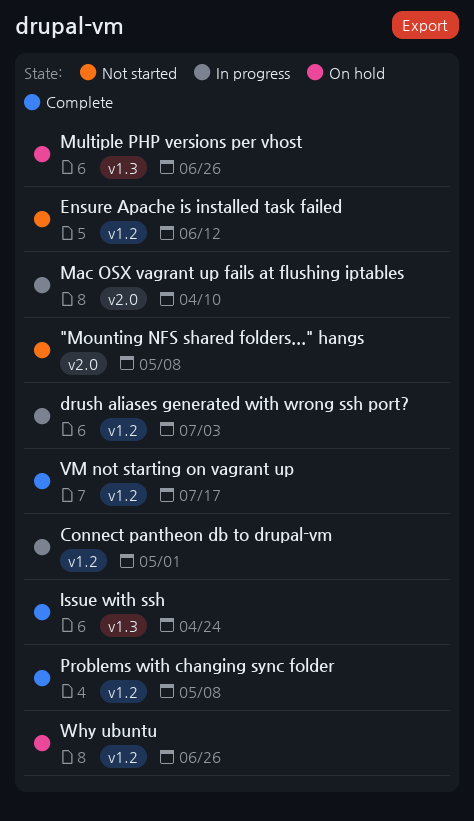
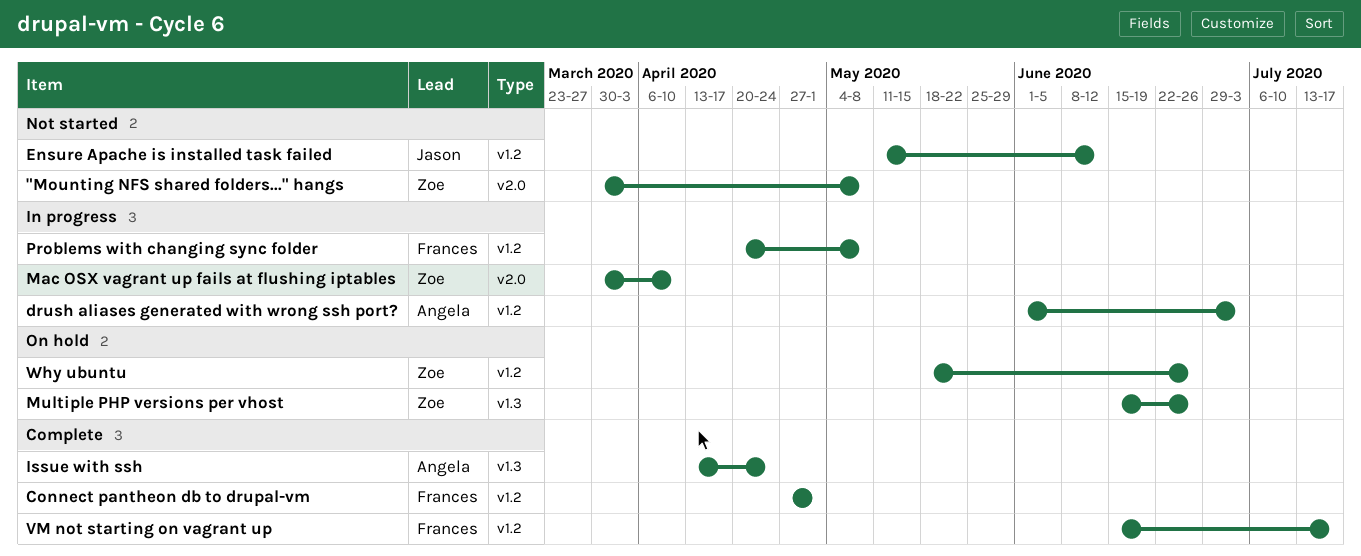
Connect pantheon db to drupal-vm, status: In progress -> Complete
Problems with changing sync folder, status: Complete -> In progress

